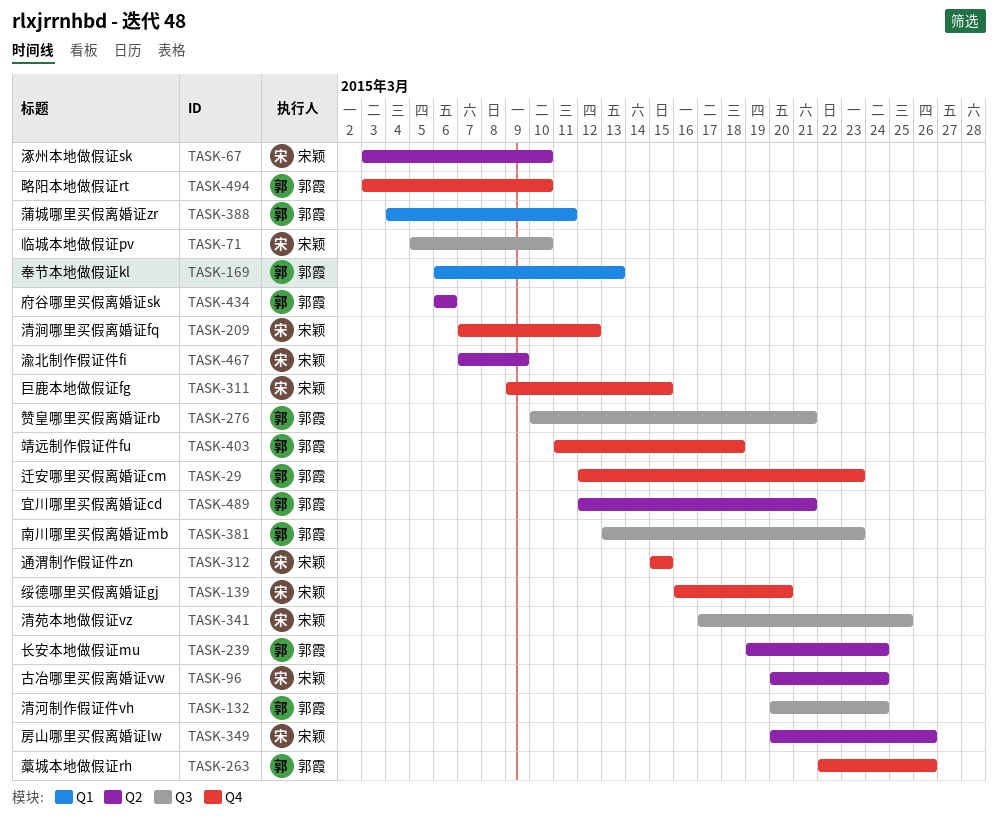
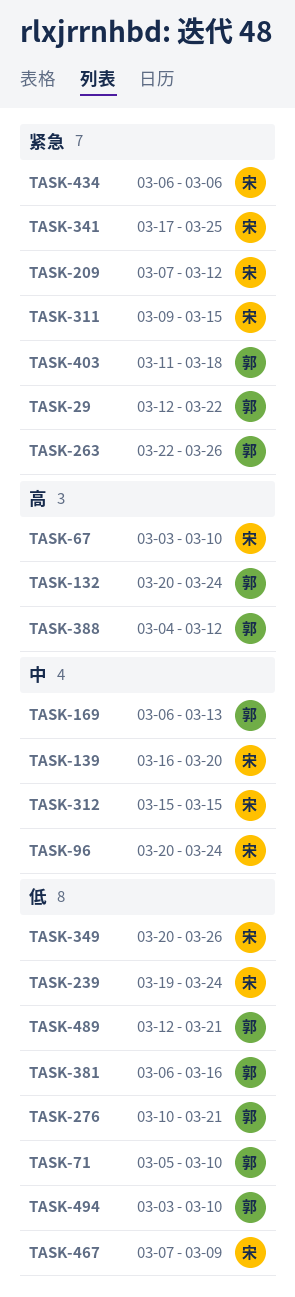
TASK-29, due: Mar 23 -> Mar 22
TASK-71, owner: 宋颖 -> 郭霞
TASK-239, owner: 郭霞 -> 宋颖
TASK-381, start: Mar 13 -> Mar 6
TASK-381, due: Mar 23 -> Mar 16
TASK-388, due: Mar 11 -> Mar 12
TASK-434, owner: 郭霞 -> 宋颖

